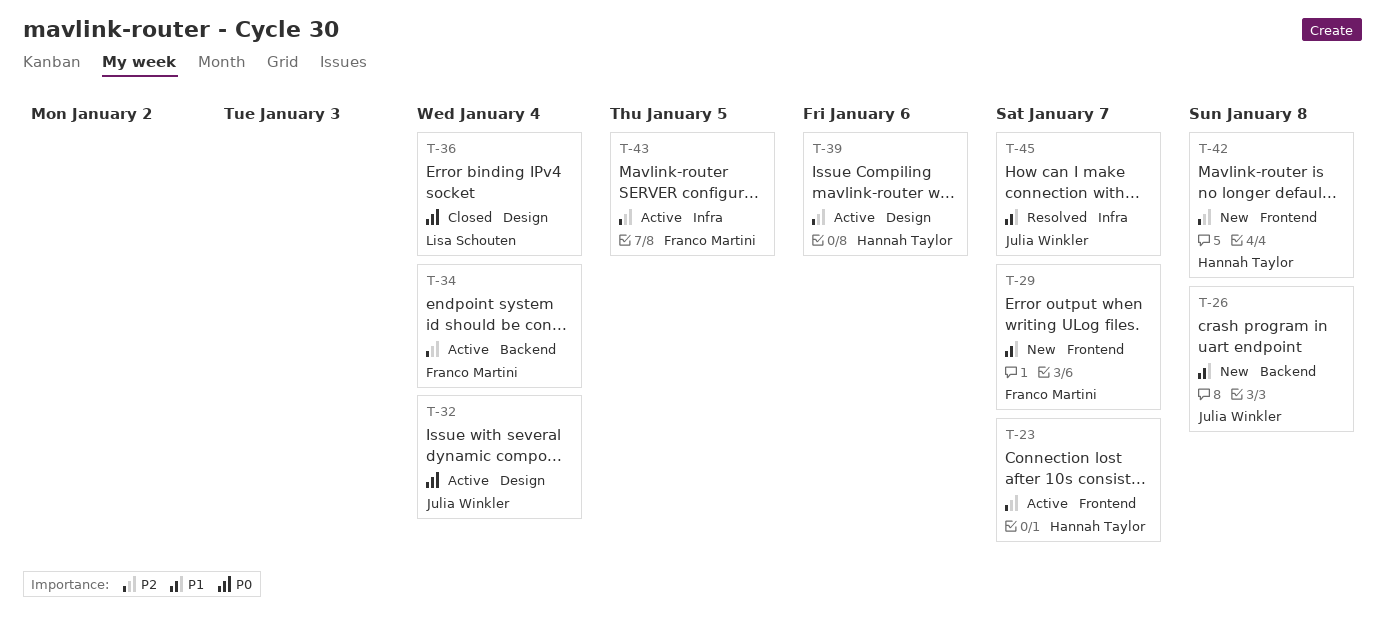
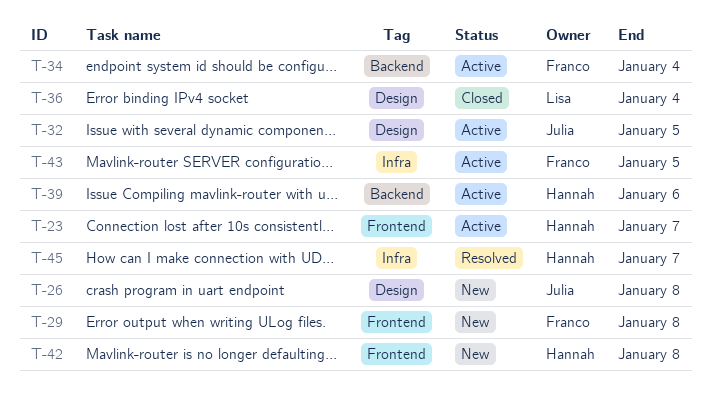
T-26, label: Backend -> Design
T-29, due: Jan 7 -> Jan 8
T-32, due: Jan 4 -> Jan 5
T-39, label: Design -> Backend
T-45, owner: Julia Winkler -> Hannah Taylor

